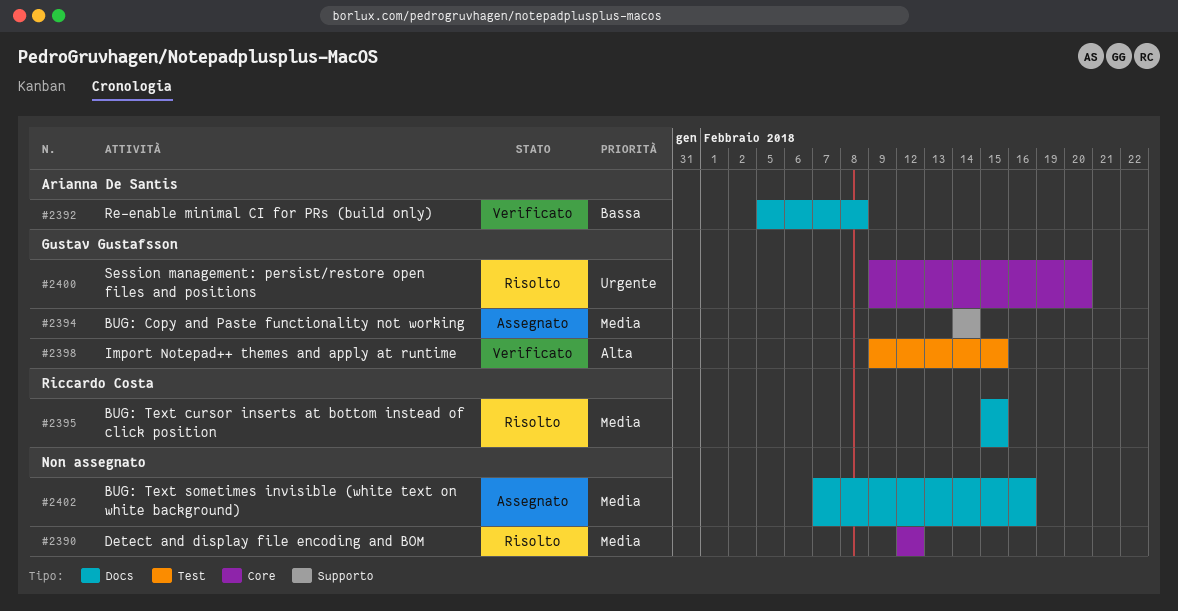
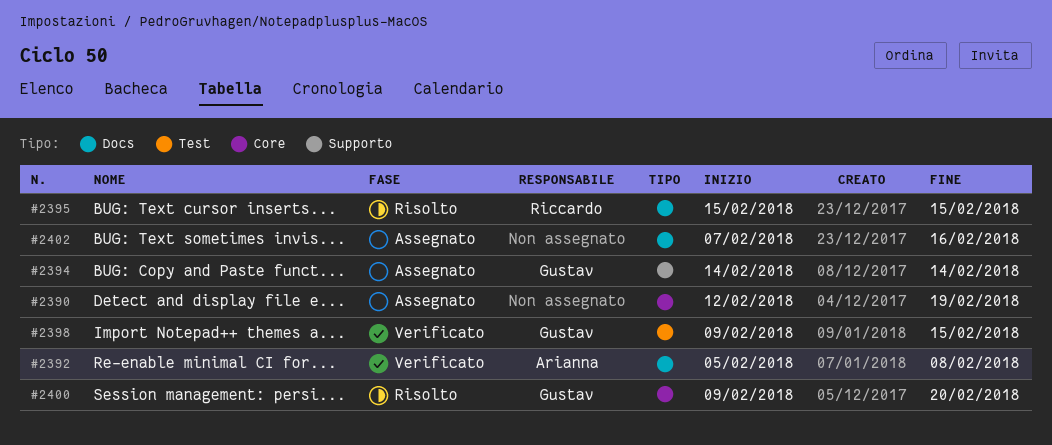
#2390, status: Risolto -> Assegnato
#2390, due: Feb 12 -> Feb 19

